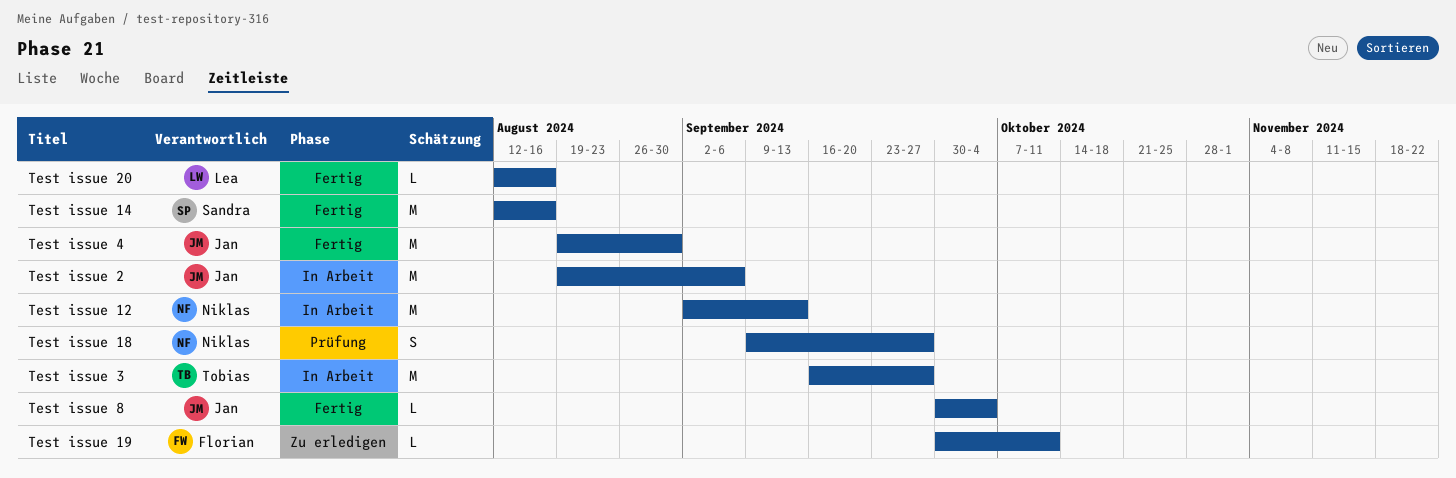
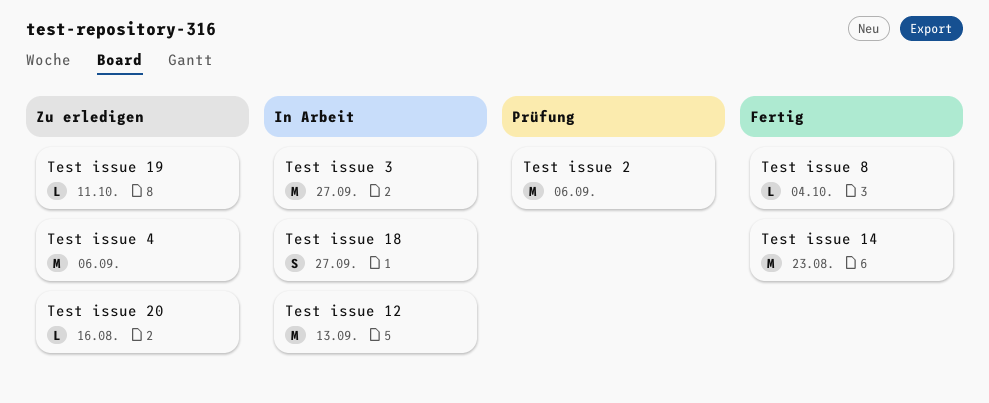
Test issue 14, due: Aug 16 -> Aug 23
Test issue 18, status: Prüfung -> In Arbeit
Test issue 2, status: In Arbeit -> Prüfung
Test issue 20, status: Fertig -> Zu erledigen
Test issue 4, status: Fertig -> Zu erledigen
Test issue 4, due: Aug 30 -> Sep 6

